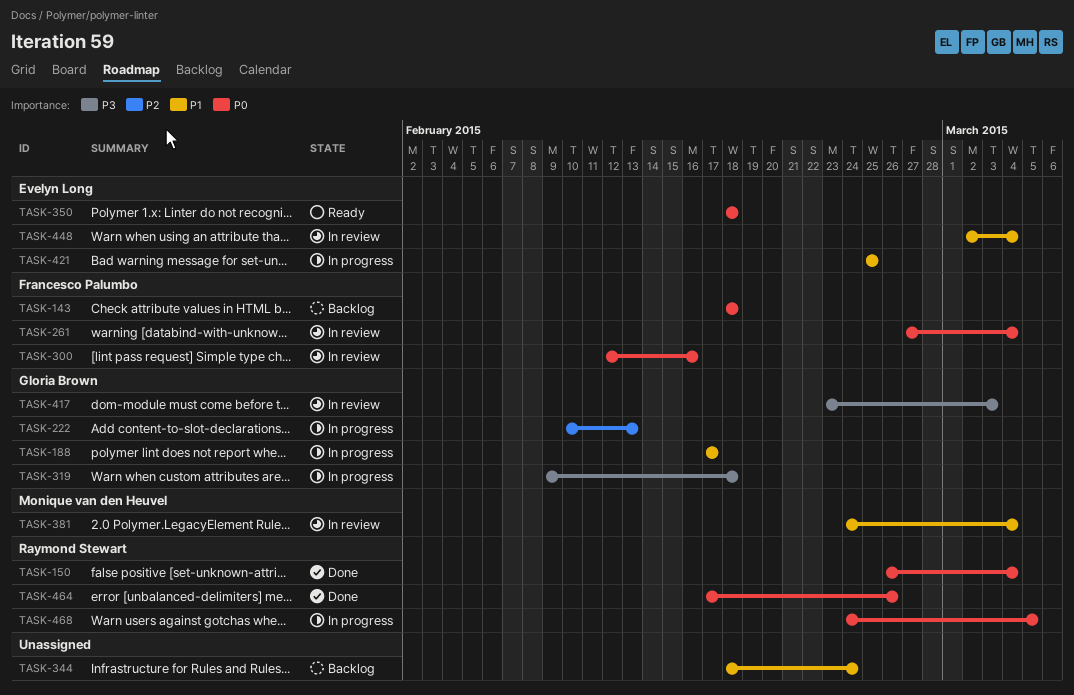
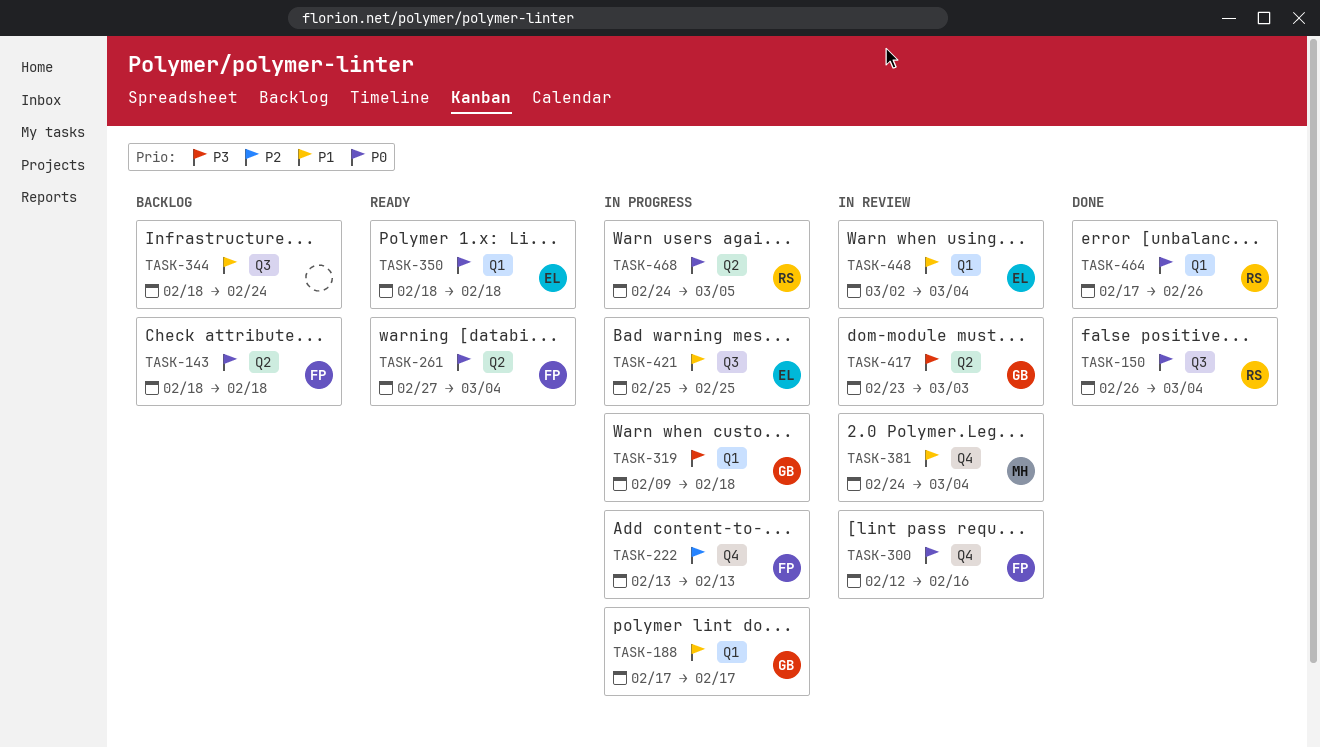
TASK-222, owner: Gloria Brown -> Francesco Palumbo
TASK-222, start: Feb 10 -> Feb 13
TASK-261, status: In review -> Ready

